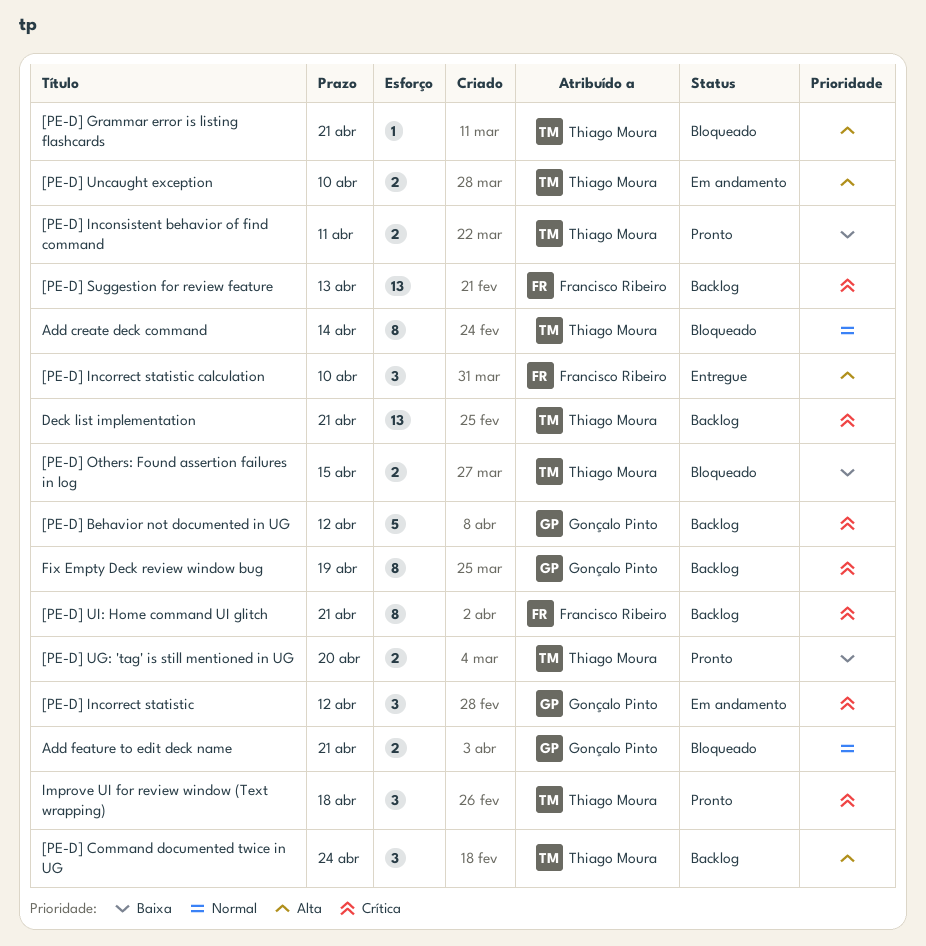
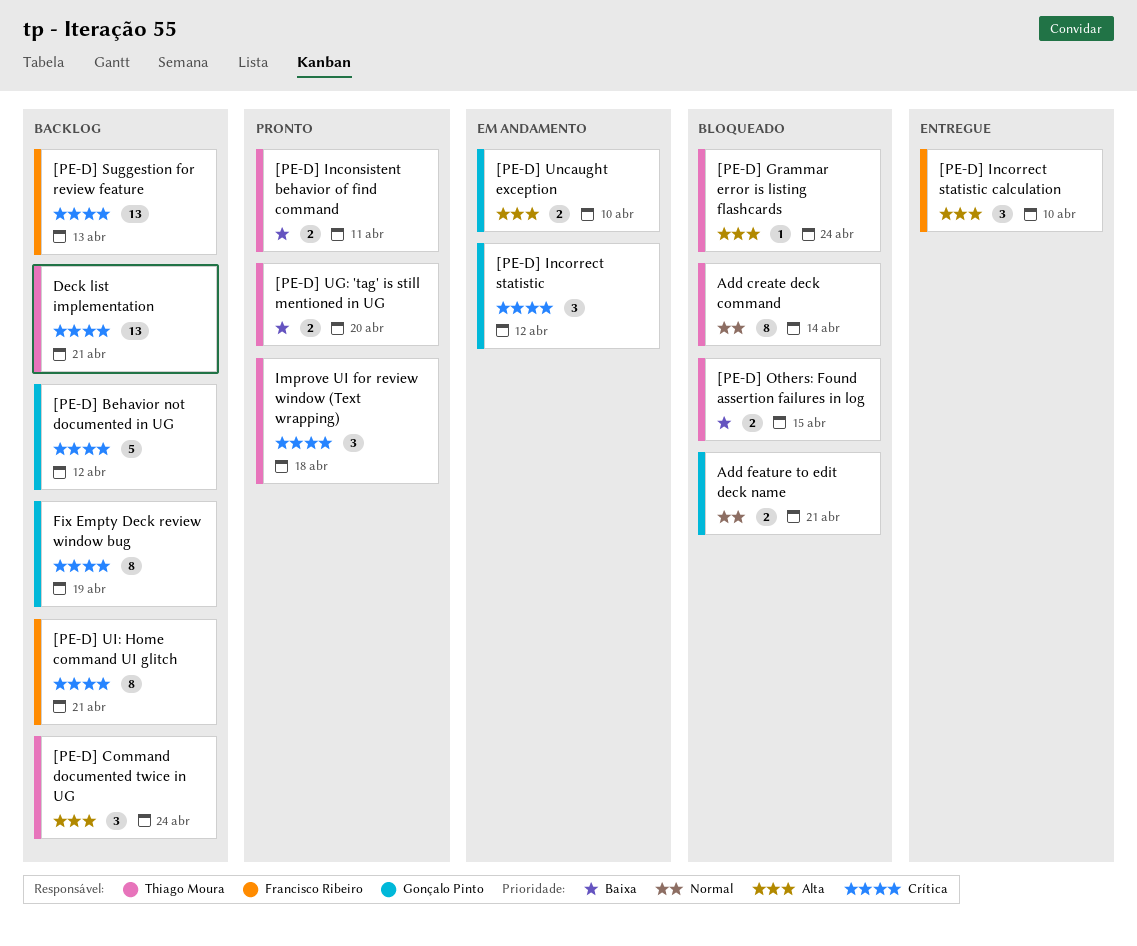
[PE-D] Grammar error is listing flashcards, due: Apr 21 -> Apr 24
[PE-D] Uncaught exception, owner: Thiago Moura -> Gonçalo Pinto

